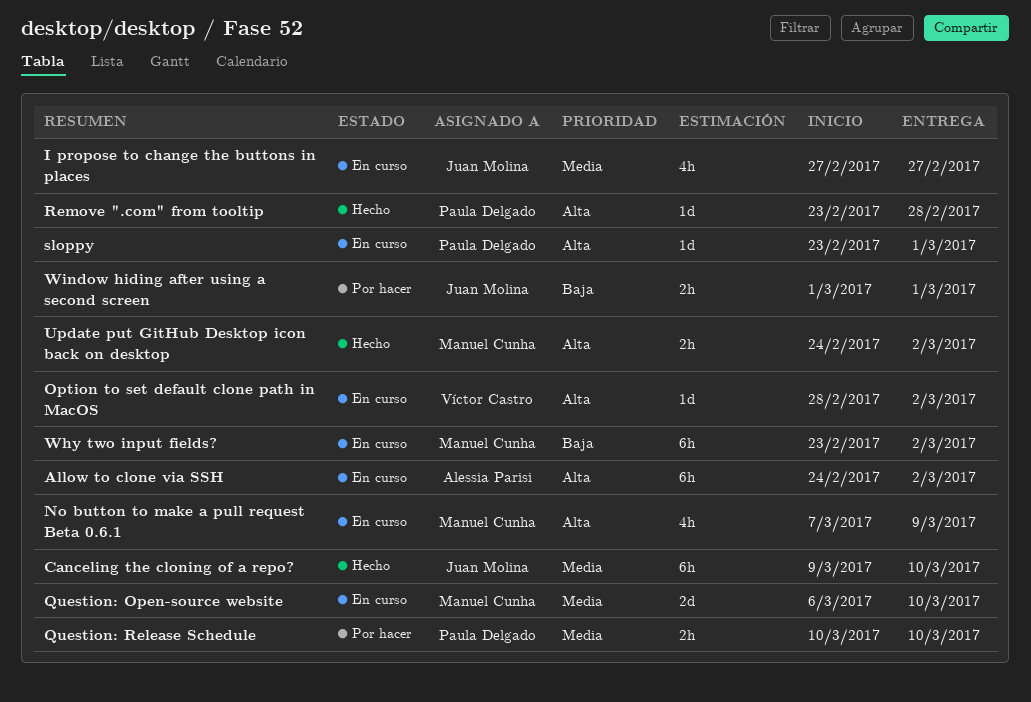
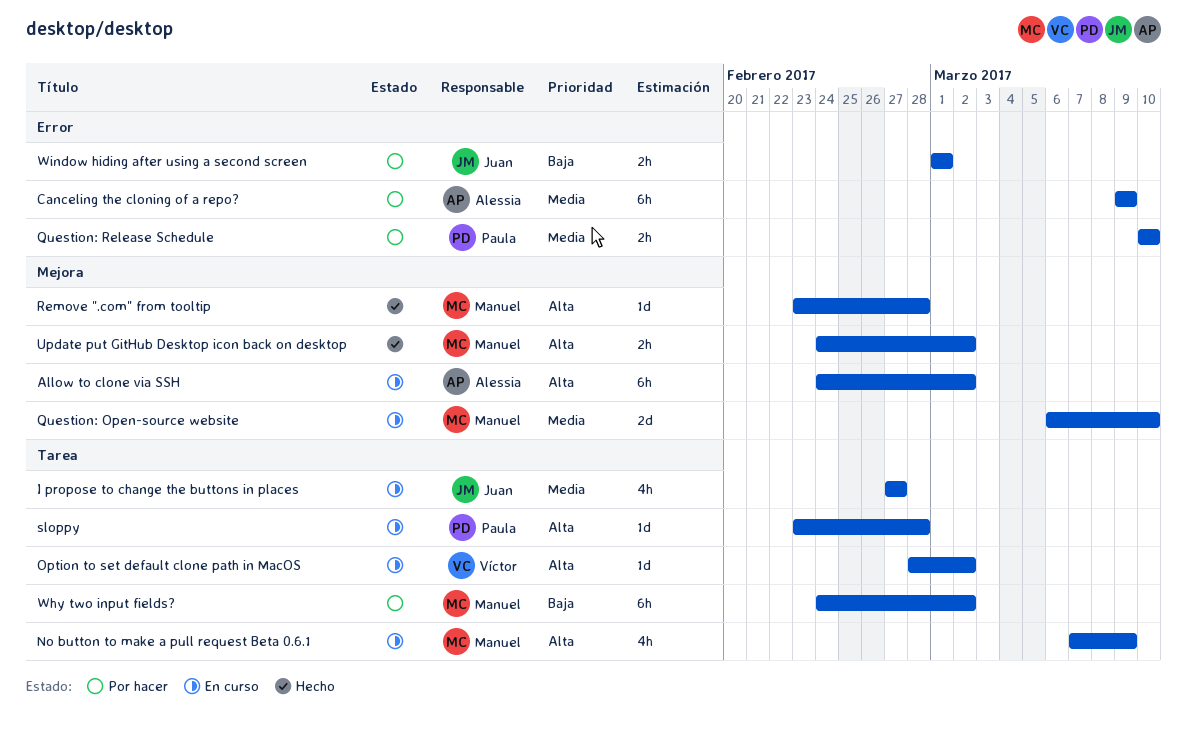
Canceling the cloning of a repo?, status: Hecho -> Por hacer
Canceling the cloning of a repo?, owner: Juan Molina -> Alessia Parisi
Canceling the cloning of a repo?, due: Mar 10 -> Mar 9
Remove ".com" from tooltip, owner: Paula Delgado -> Manuel Cunha
sloppy, due: Mar 1 -> Feb 28
Why two input fields?, status: En curso -> Por hacer
Why two input fields?, start: Feb 23 -> Feb 24

